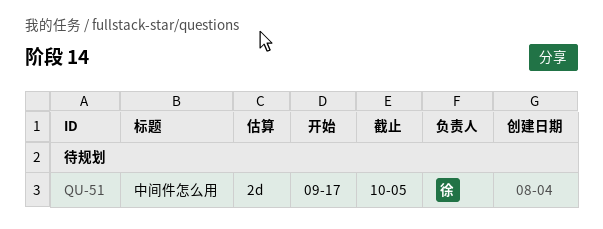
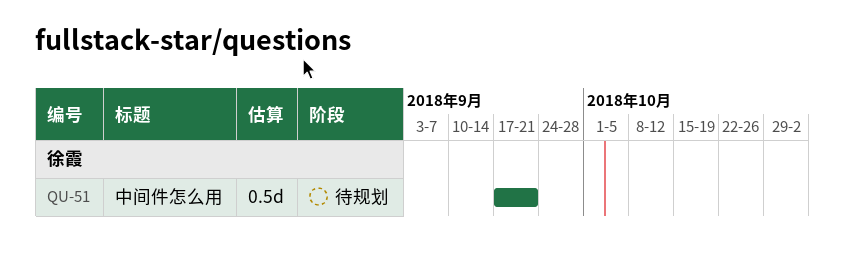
QU-51, estimate: 2d -> 0.5d
QU-51, due: Oct 5 -> Sep 21

